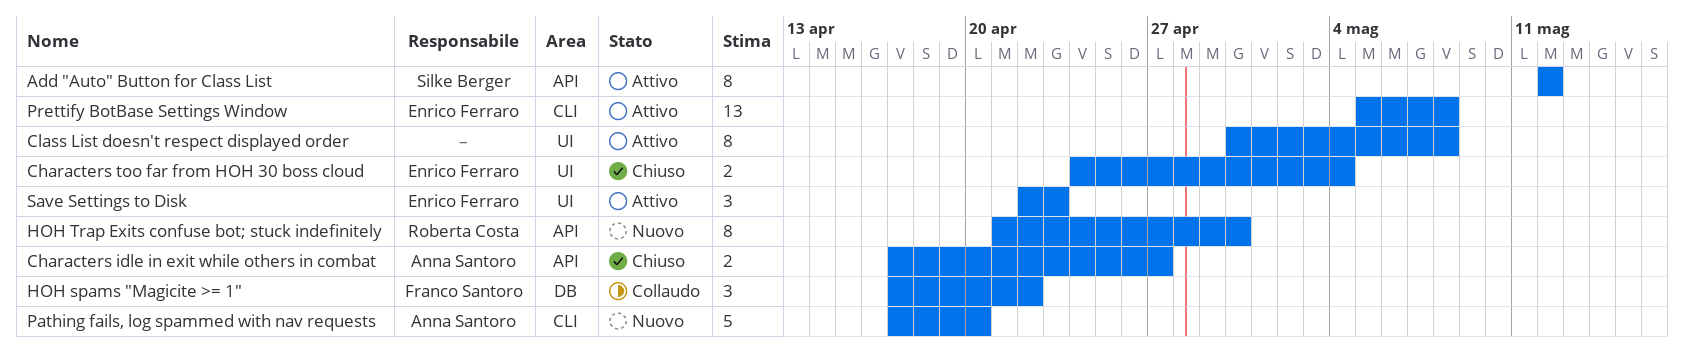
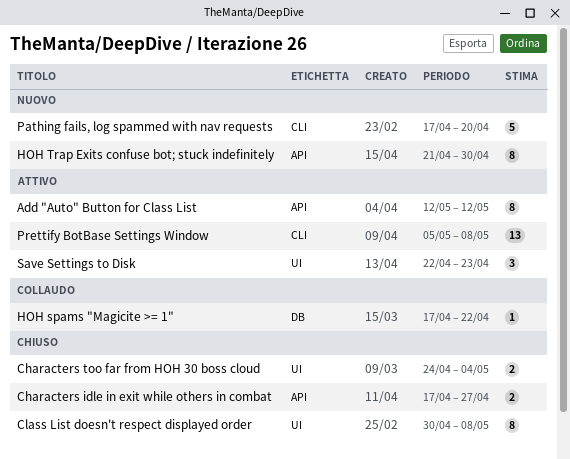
Class List doesn't respect displayed order, status: Attivo -> Chiuso
HOH spams "Magicite >= 1", estimate: 3 -> 1

